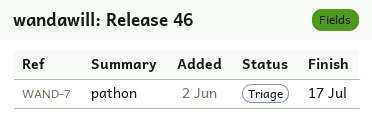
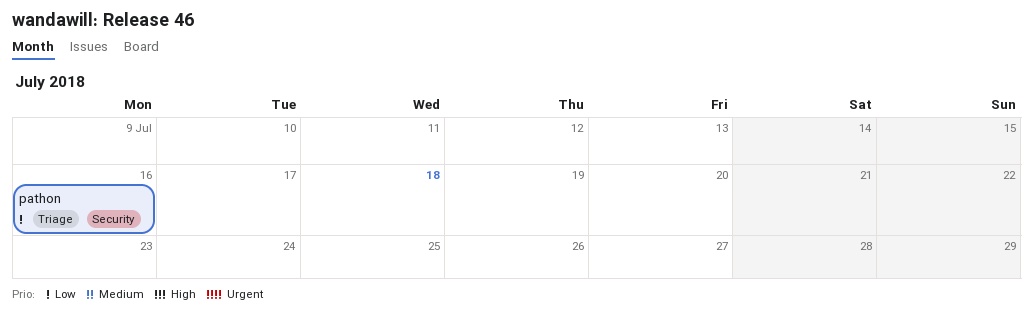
pathon, due: Jul 17 -> Jul 16

